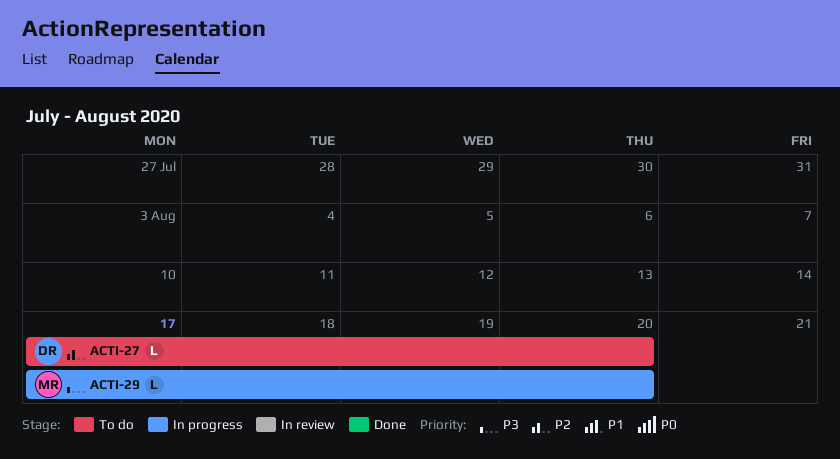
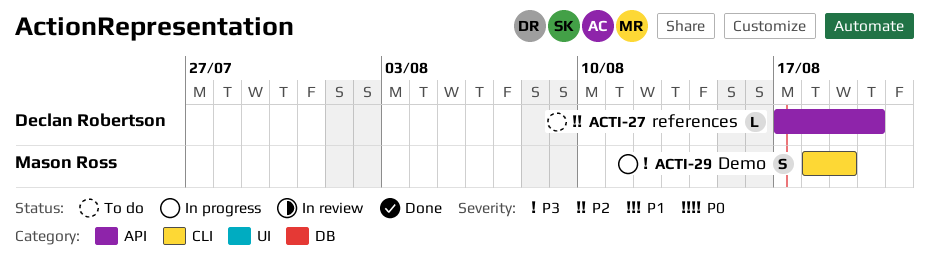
ACTI-29, estimate: L -> S
ACTI-29, start: Aug 17 -> Aug 18
ACTI-29, due: Aug 20 -> Aug 19

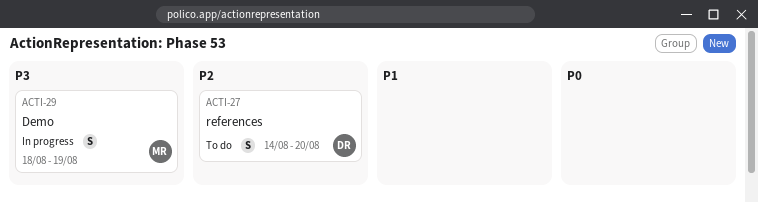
ACTI-27, estimate: L -> S
ACTI-27, start: Aug 17 -> Aug 14

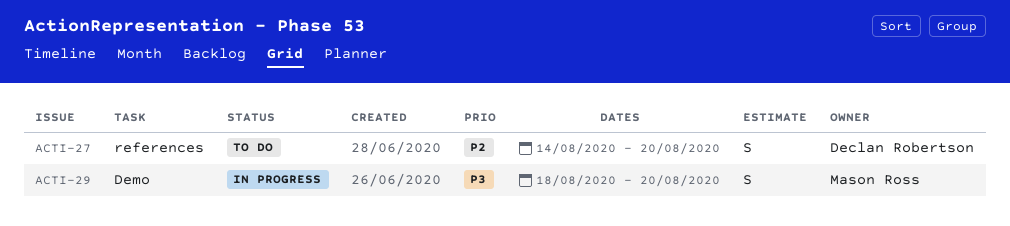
ACTI-29, due: Aug 19 -> Aug 20

